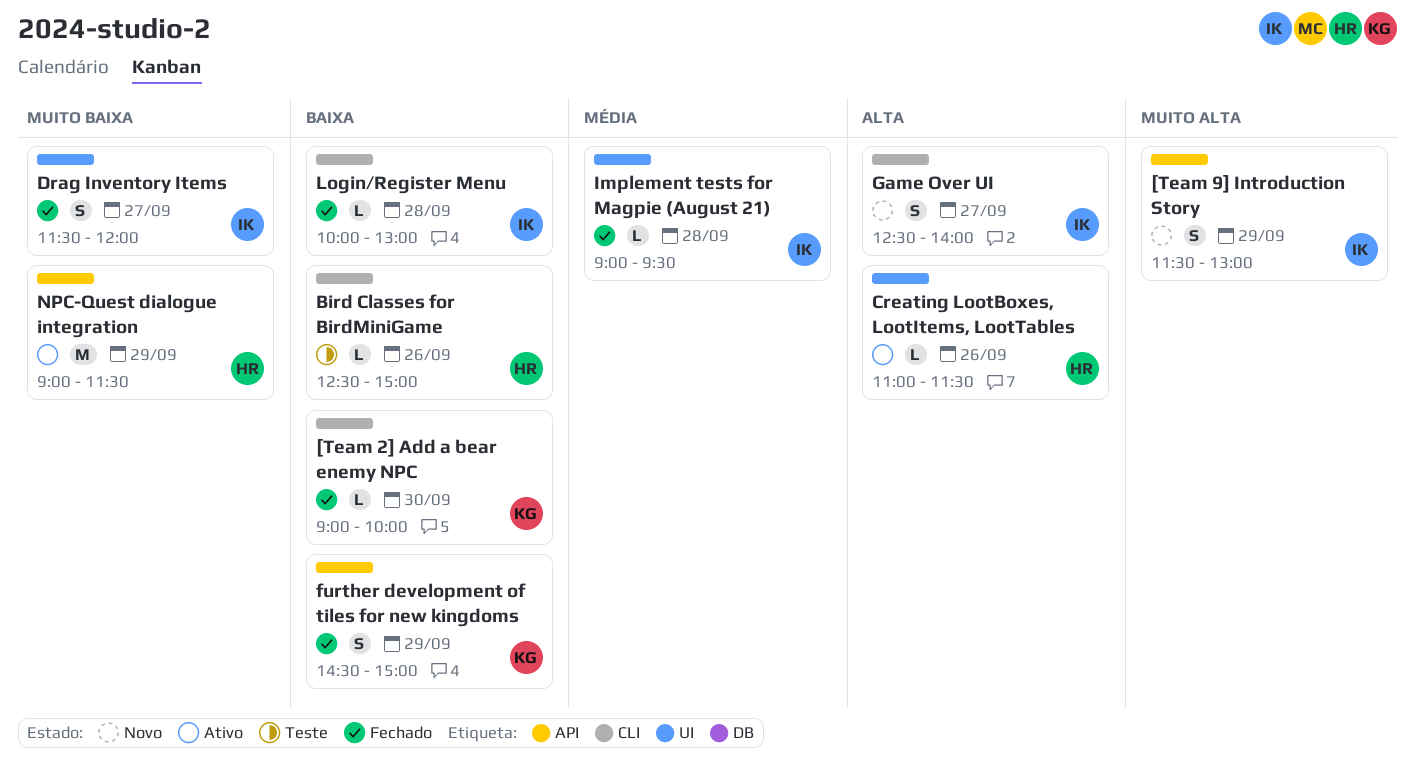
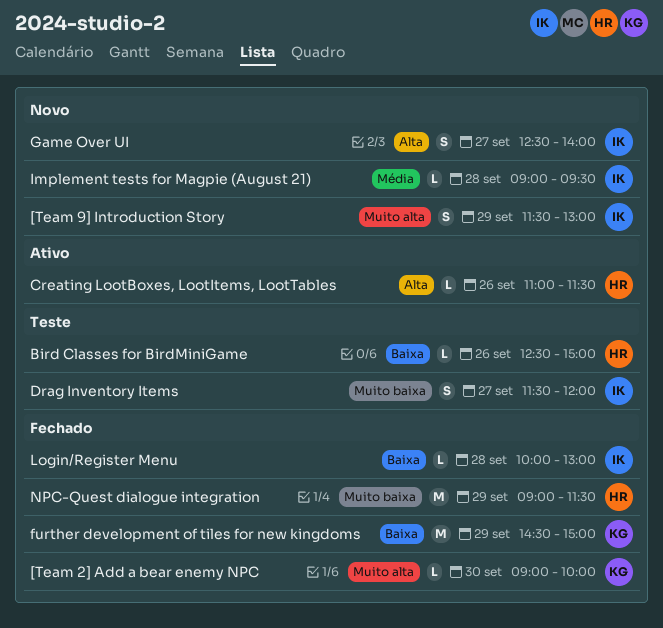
[Team 2] Add a bear enemy NPC, priority: Baixa -> Muito alta
Drag Inventory Items, status: Fechado -> Teste
further development of tiles for new kingdoms, estimate: S -> M
Implement tests for Magpie (August 21), status: Fechado -> Novo
NPC-Quest dialogue integration, status: Ativo -> Fechado

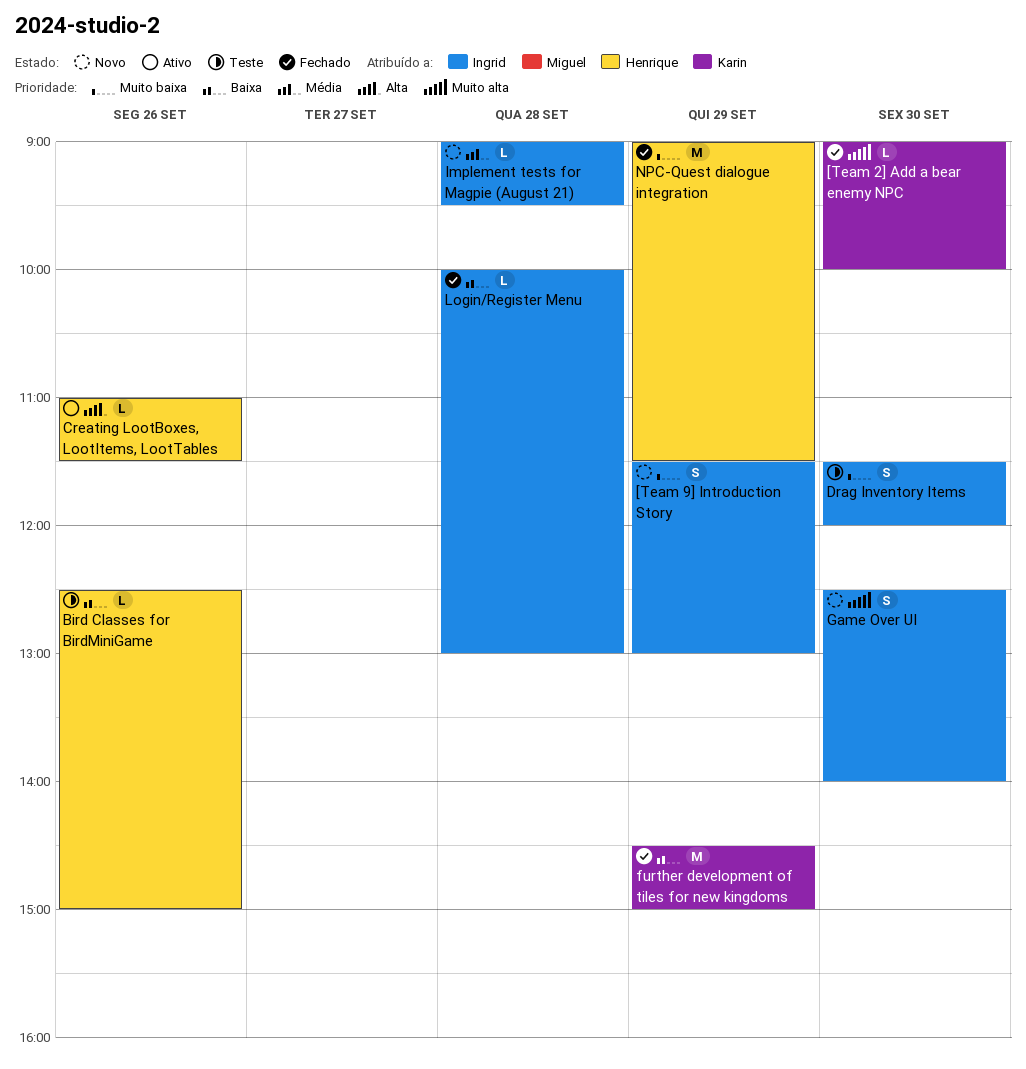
[Team 9] Introduction Story, priority: Muito alta -> Muito baixa
Drag Inventory Items, day: Sep 27 -> Sep 30
Game Over UI, priority: Alta -> Muito alta
Game Over UI, day: Sep 27 -> Sep 30

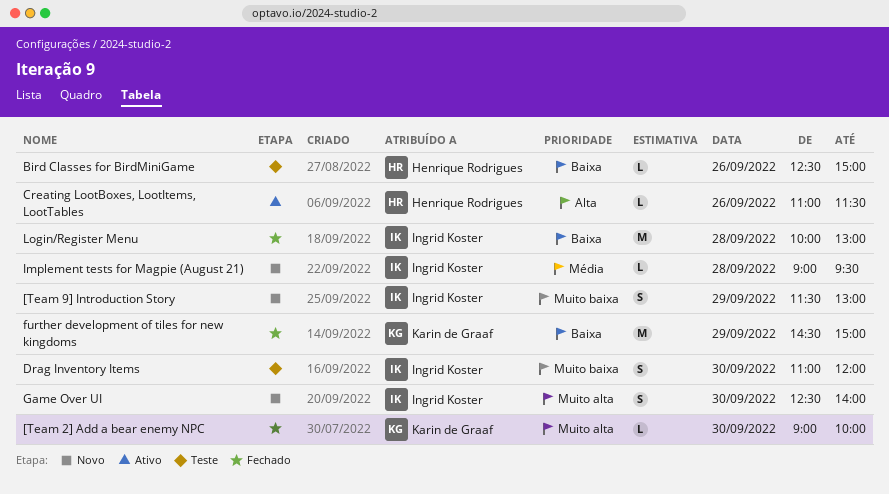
Drag Inventory Items, begins: 11:30 -> 11:00
Login/Register Menu, estimate: L -> M
NPC-Quest dialogue integration: present -> none

